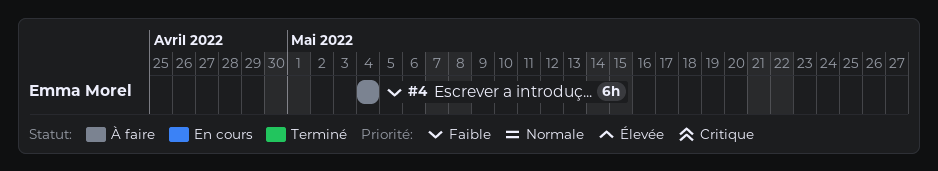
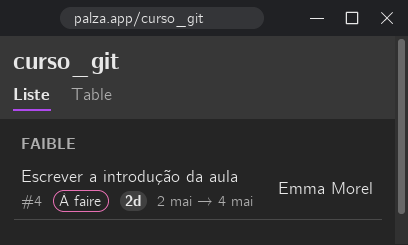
#4, estimate: 6h -> 2d
#4, start: May 4 -> May 2

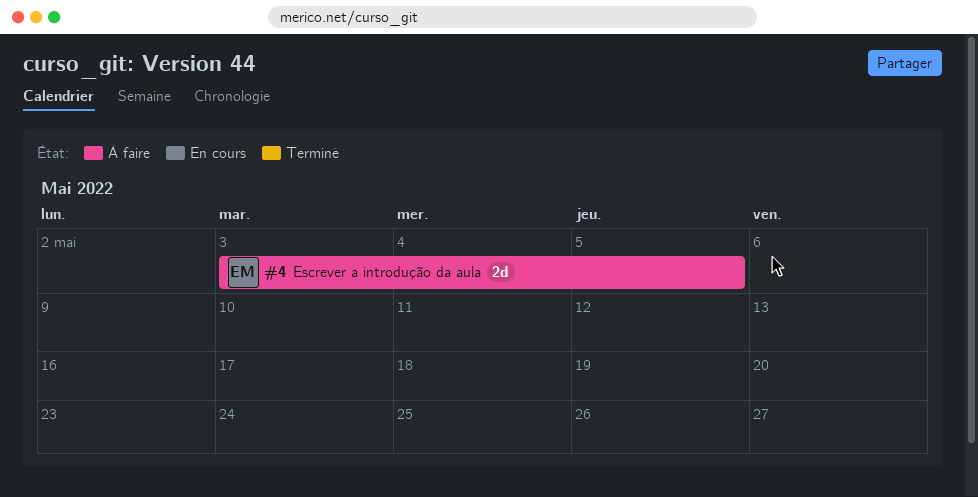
#4, start: May 2 -> May 3
#4, due: May 4 -> May 5

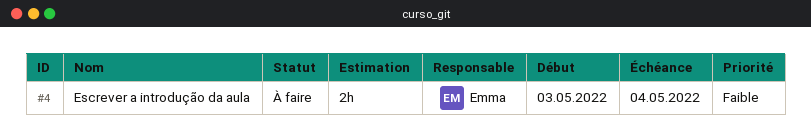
#4, estimate: 2d -> 2h
#4, due: May 5 -> May 4

